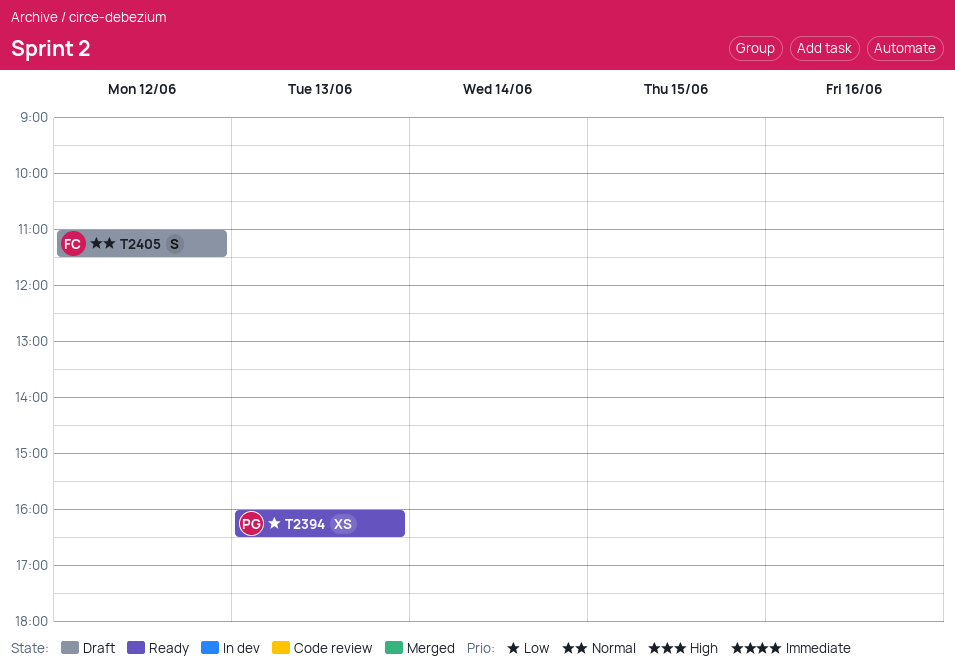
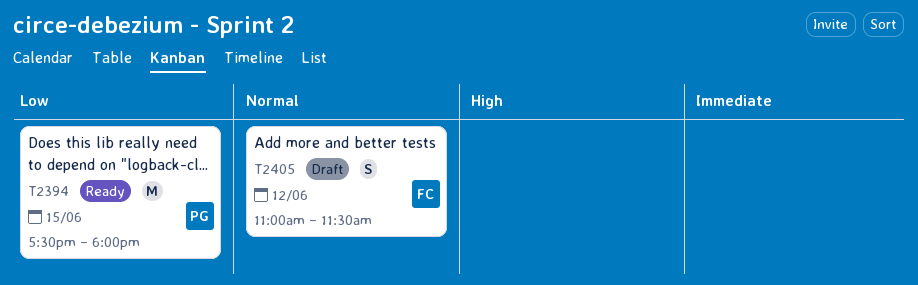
T2394, estimate: XS -> M
T2394, day: Jun 13 -> Jun 15
T2394, begins: 16:00 -> 17:30
T2394, ends: 16:30 -> 18:00

